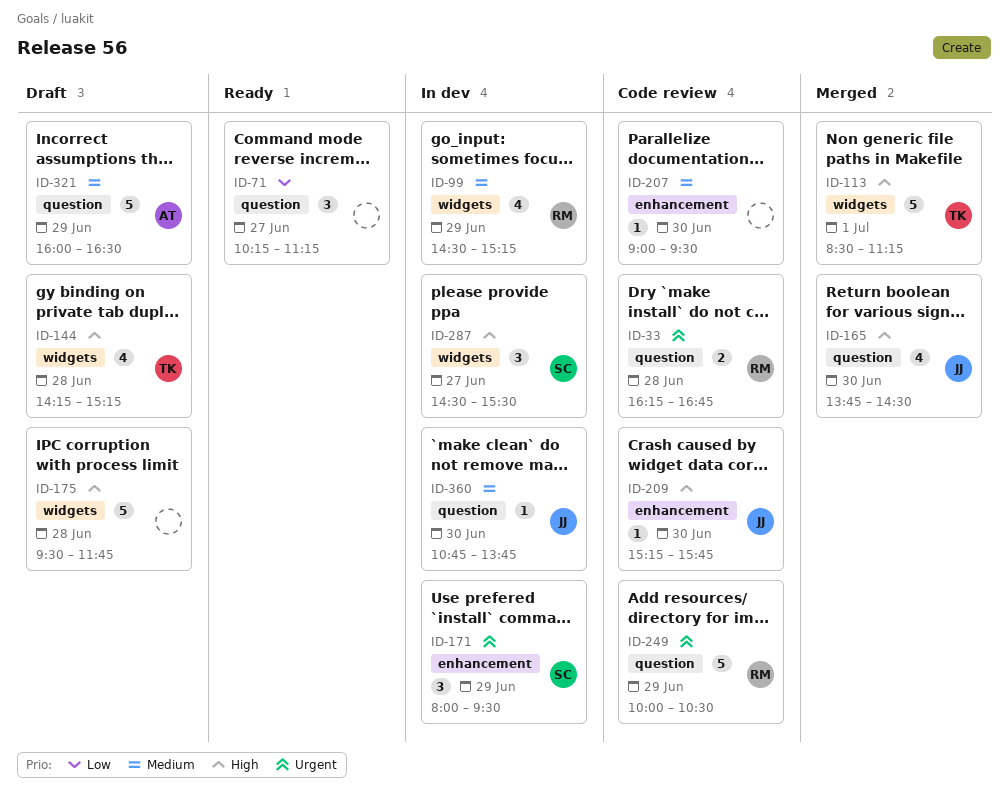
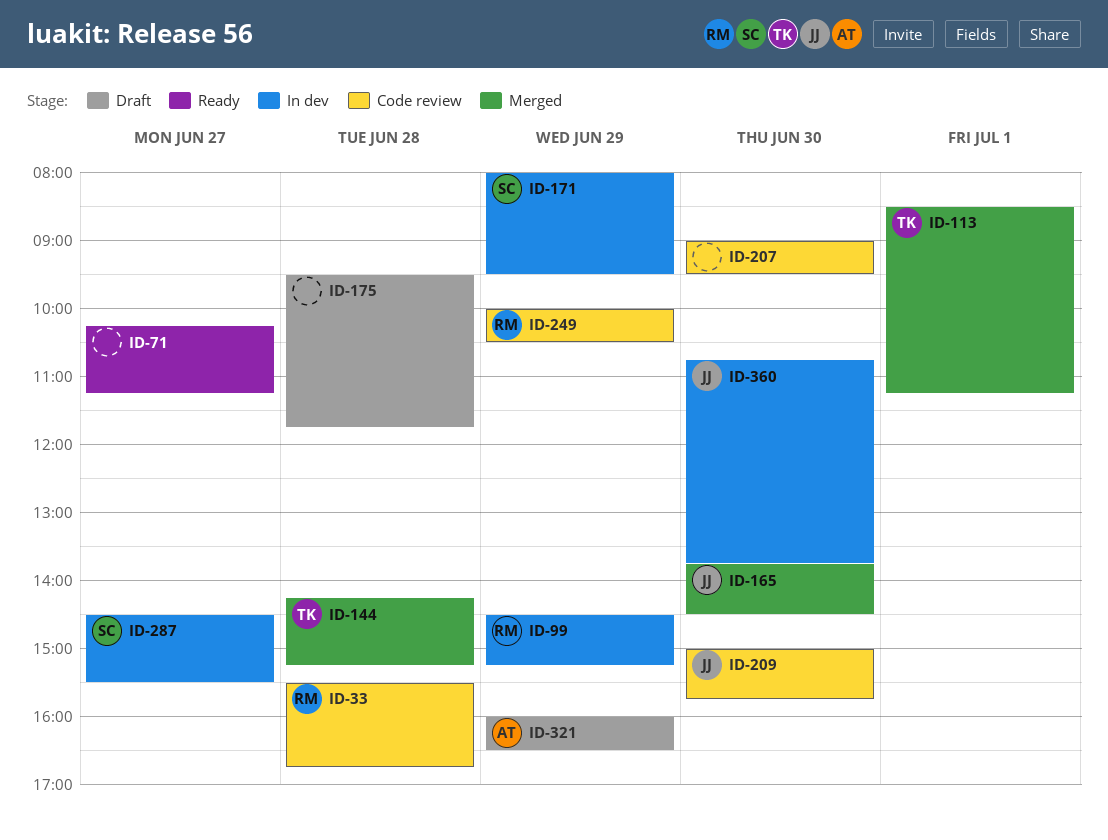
ID-33, begins: 16:15 -> 15:30
ID-144, status: Draft -> Merged
ID-209, begins: 15:15 -> 15:00

